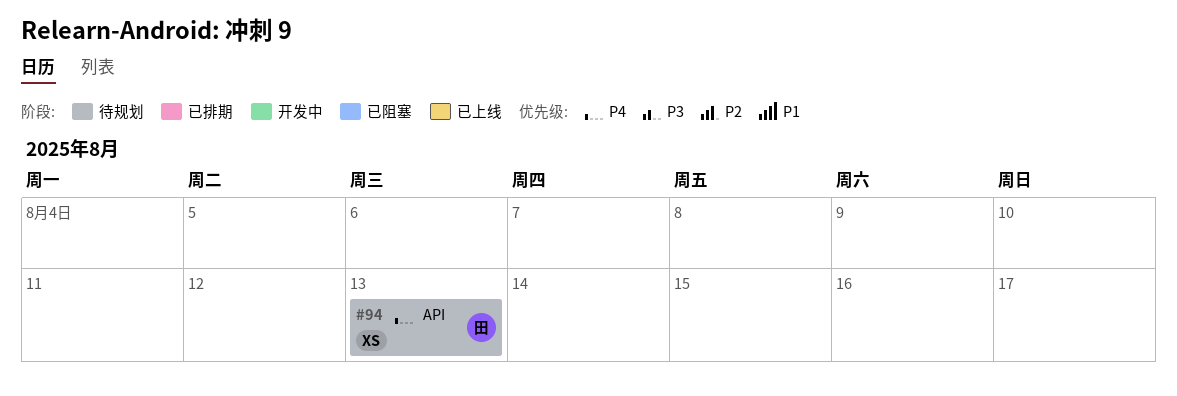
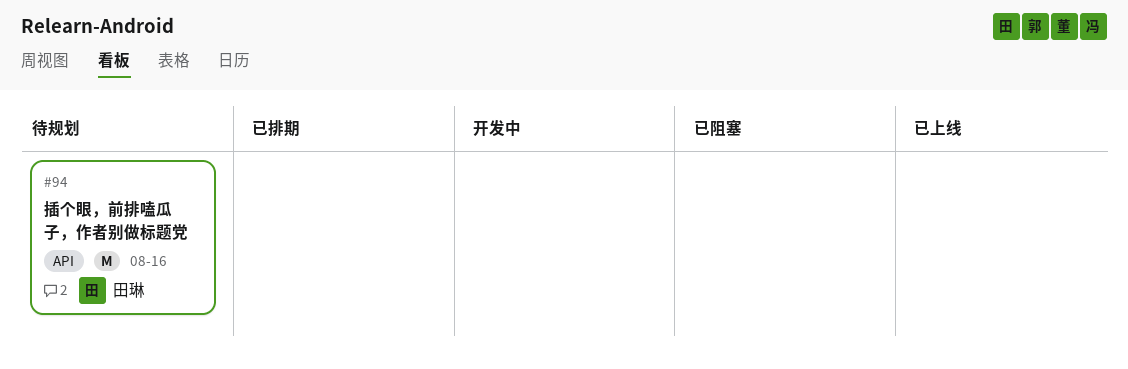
#94, estimate: XS -> M
#94, due: Aug 13 -> Aug 16

